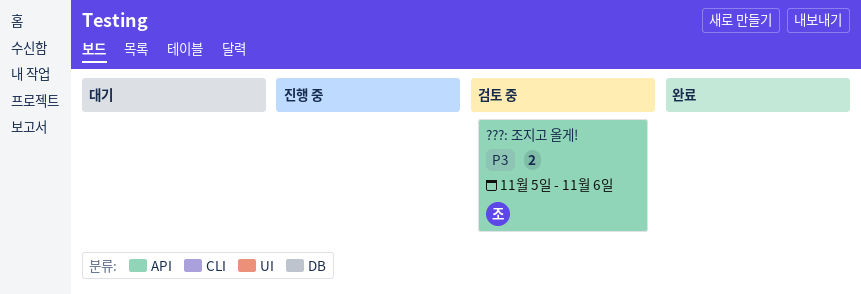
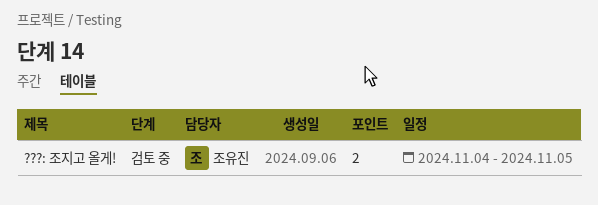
???: 조지고 올게!, start: Nov 5 -> Nov 4
???: 조지고 올게!, due: Nov 6 -> Nov 5

